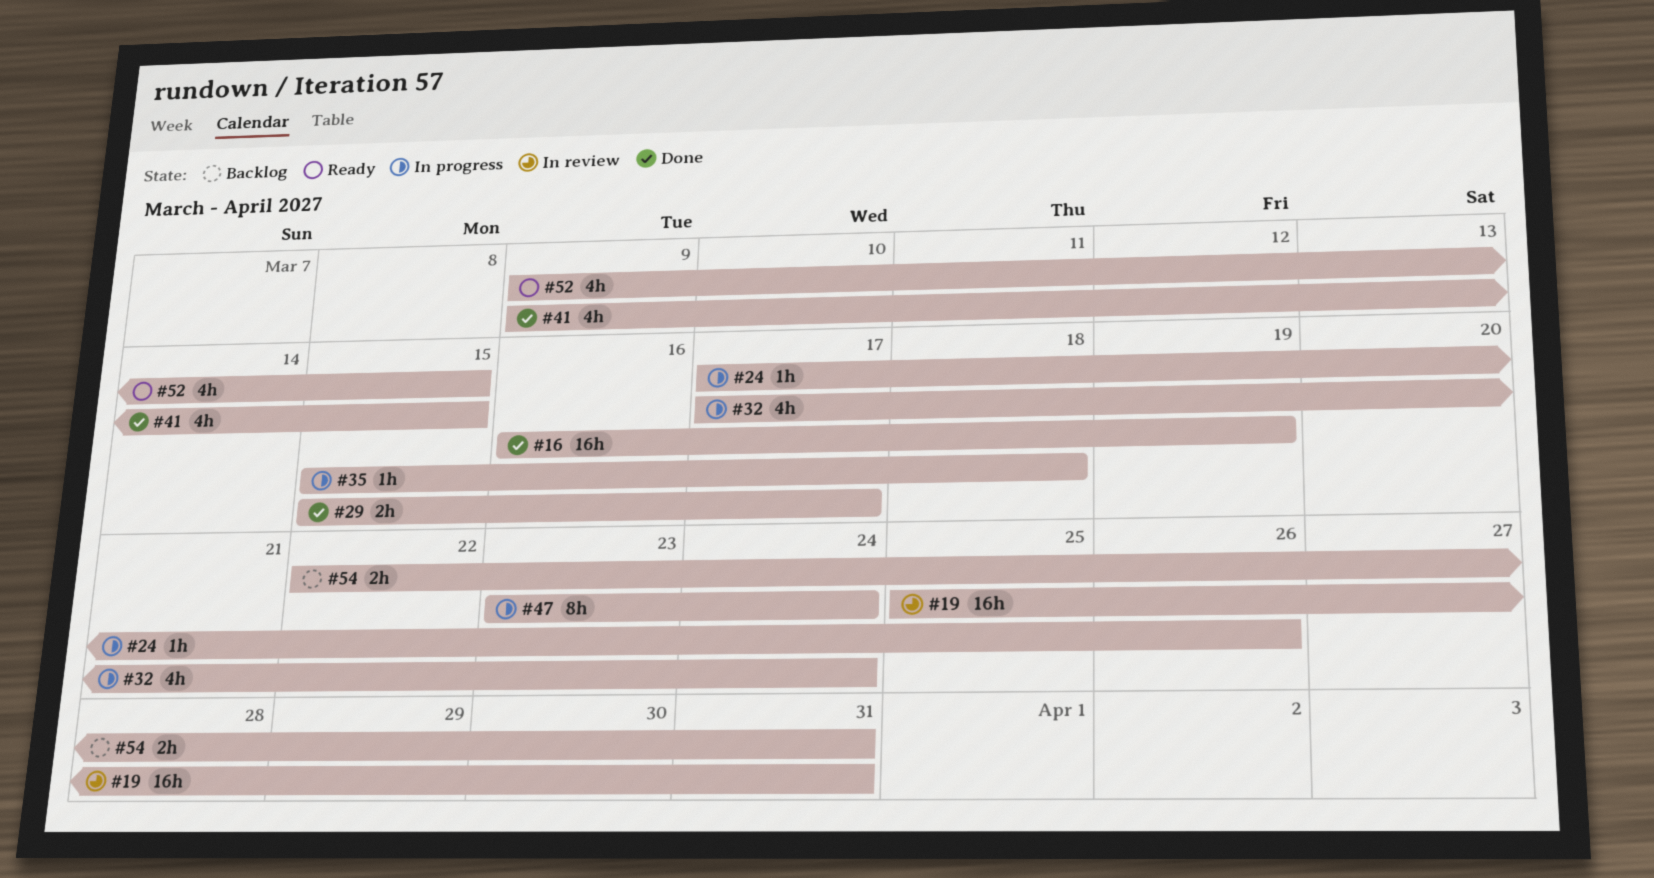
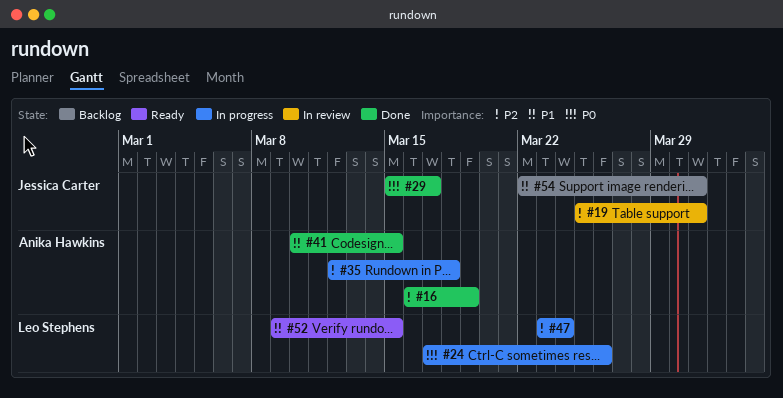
#32: present -> none
#35, start: Mar 15 -> Mar 12
#41, start: Mar 9 -> Mar 10

